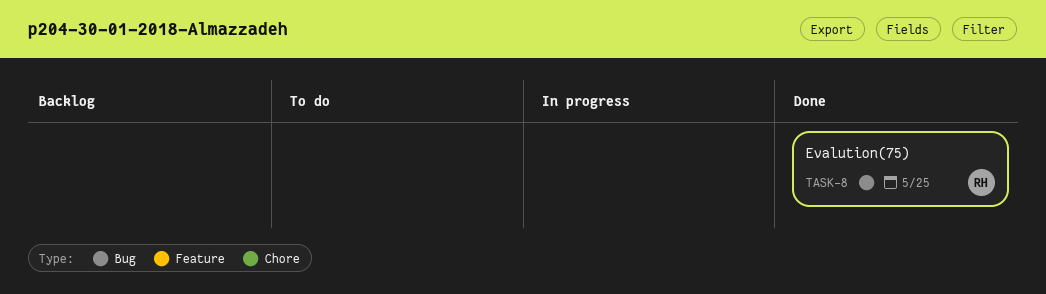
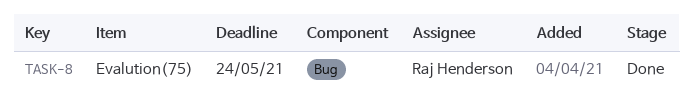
TASK-8, due: May 25 -> May 24

